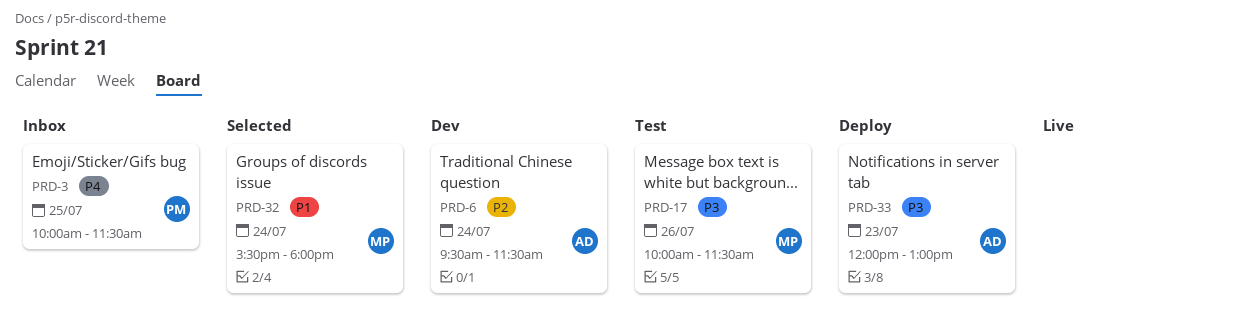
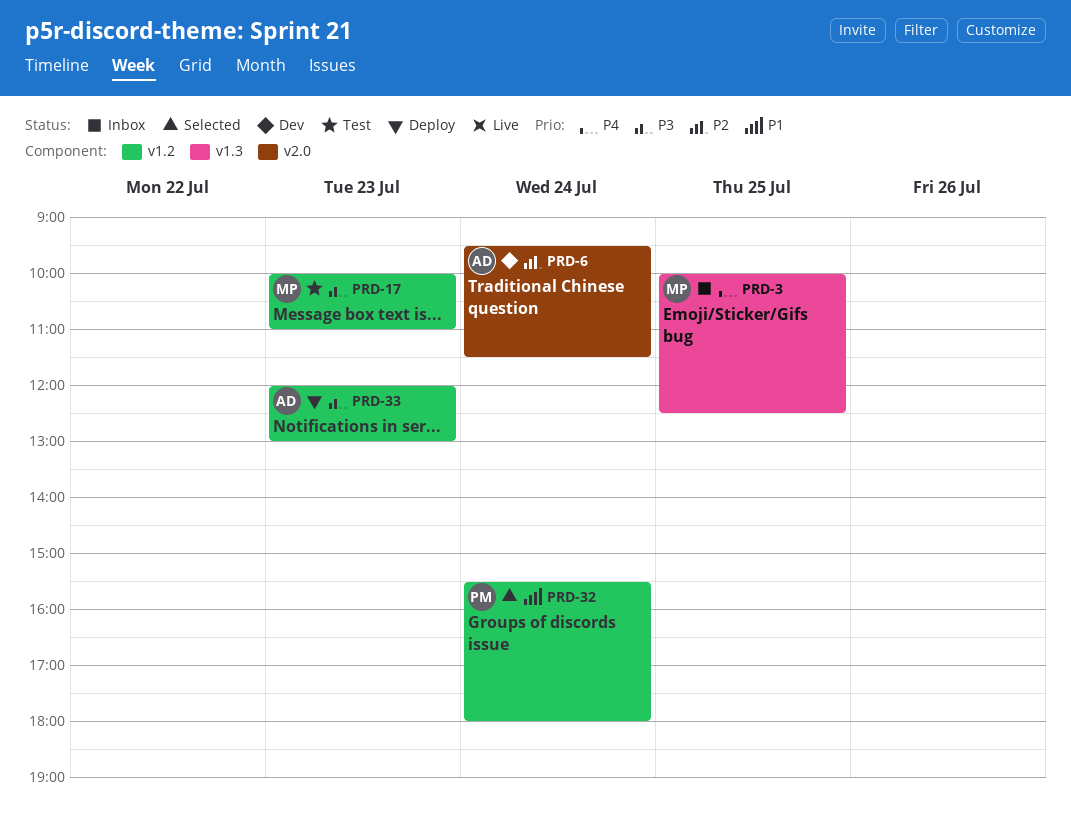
PRD-3, owner: PM -> MP
PRD-3, ends: 11:30 -> 12:30
PRD-17, day: Jul 26 -> Jul 23
PRD-17, ends: 11:30 -> 11:00
PRD-32, owner: MP -> PM

